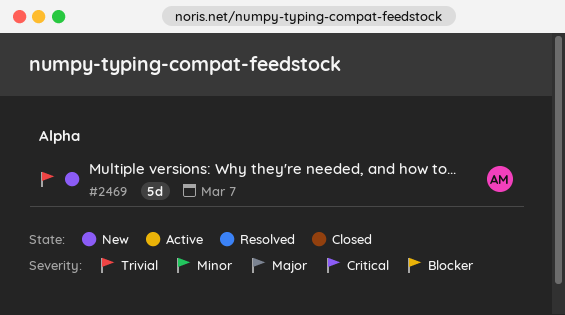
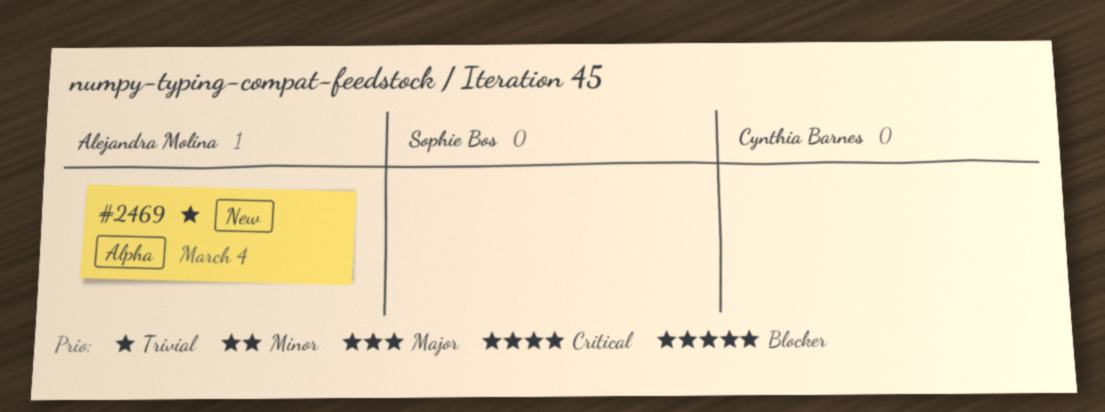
#2469, due: Mar 7 -> Mar 4

